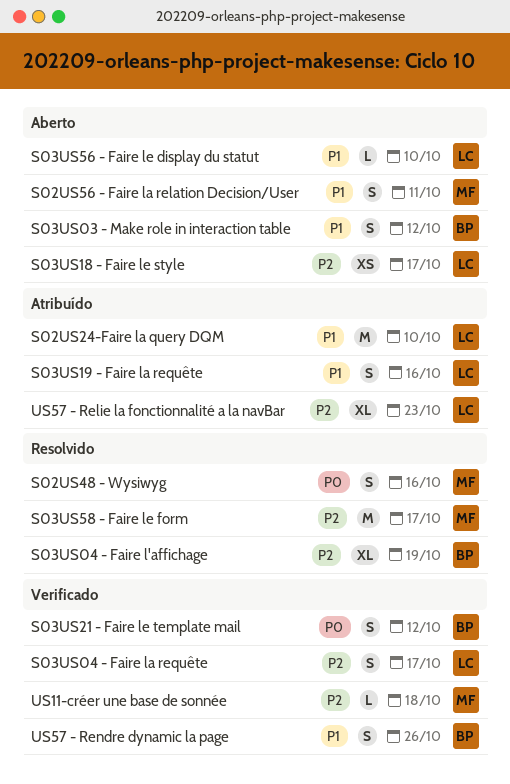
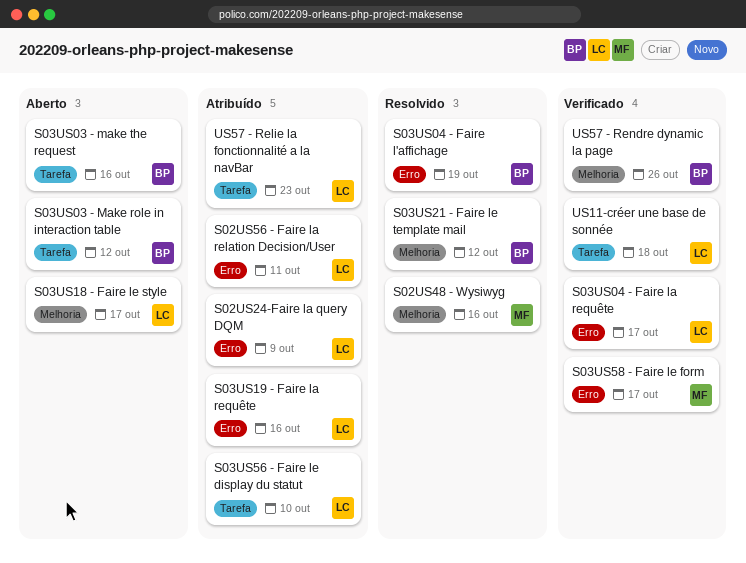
S02US24-Faire la query DQM, due: Oct 10 -> Oct 9
S02US56 - Faire la relation Decision/User, status: Aberto -> Atribuído
S02US56 - Faire la relation Decision/User, owner: MF -> LC
S03US03 - make the request: none -> present
S03US21 - Faire le template mail, status: Verificado -> Resolvido
S03US56 - Faire le display du statut, status: Aberto -> Atribuído
S03US58 - Faire le form, status: Resolvido -> Verificado
US11-créer une base de sonnée, owner: MF -> LC

